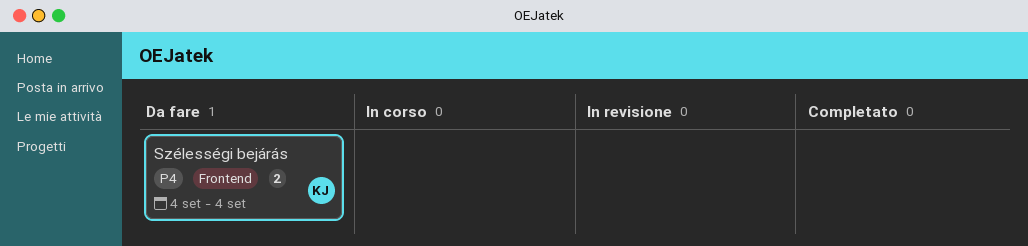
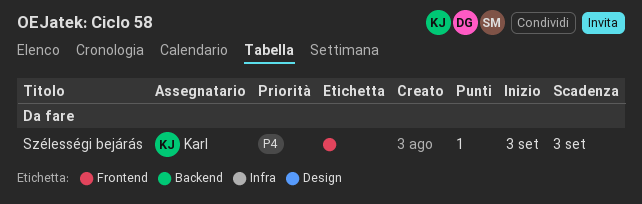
Szélességi bejárás, estimate: 2 -> 1
Szélességi bejárás, start: Sep 4 -> Sep 3
Szélességi bejárás, due: Sep 4 -> Sep 3

